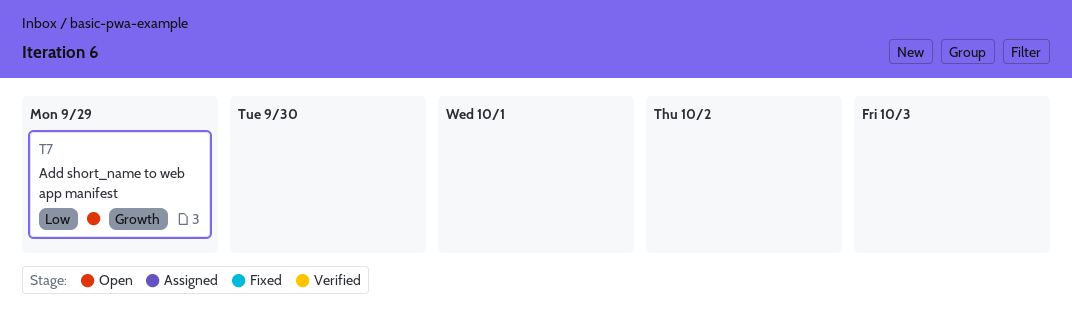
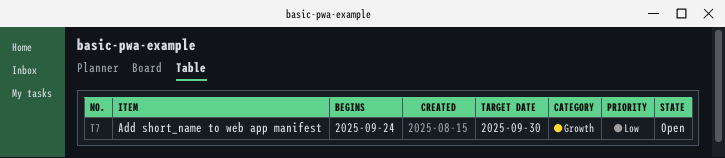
T7, due: Sep 29 -> Sep 30

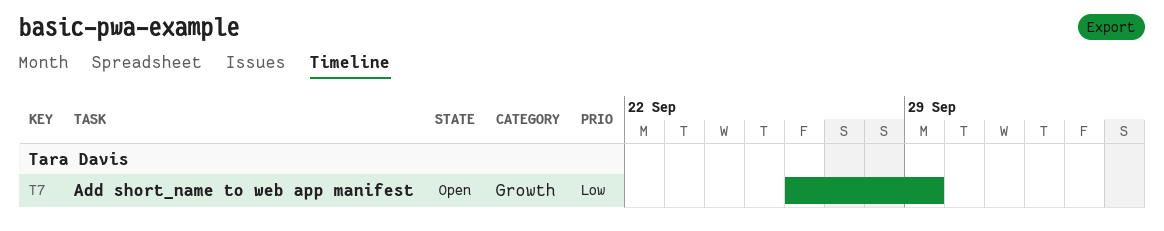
T7, start: Sep 24 -> Sep 26
T7, due: Sep 30 -> Sep 29

